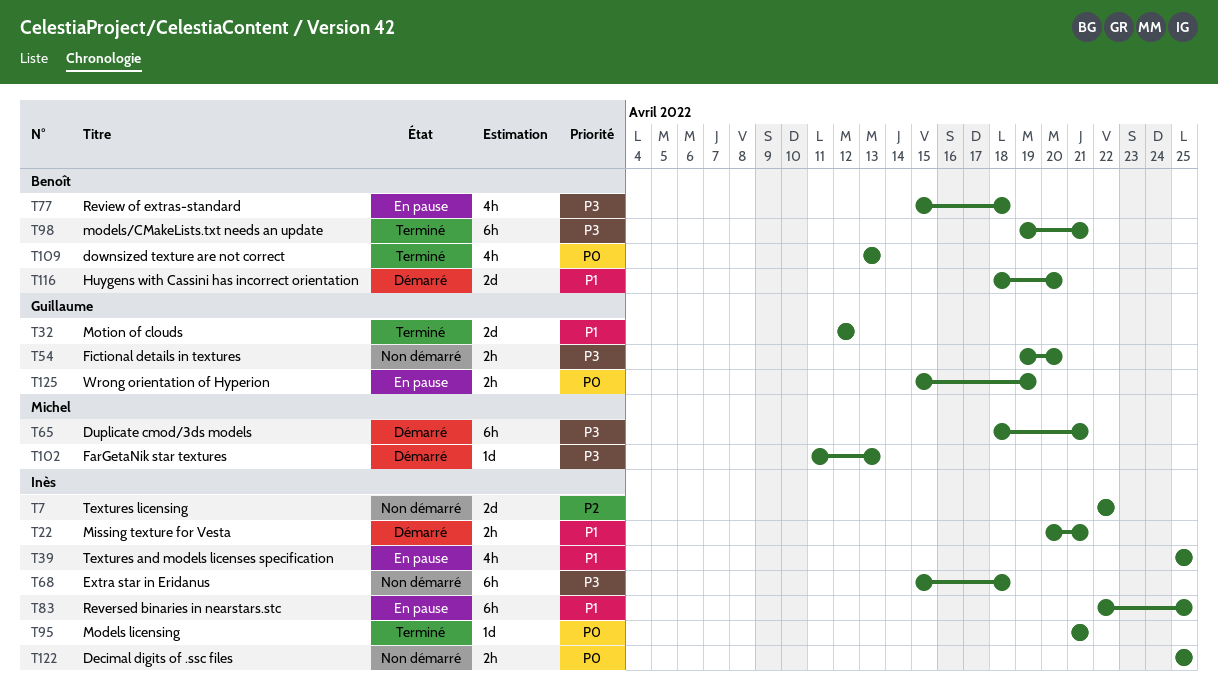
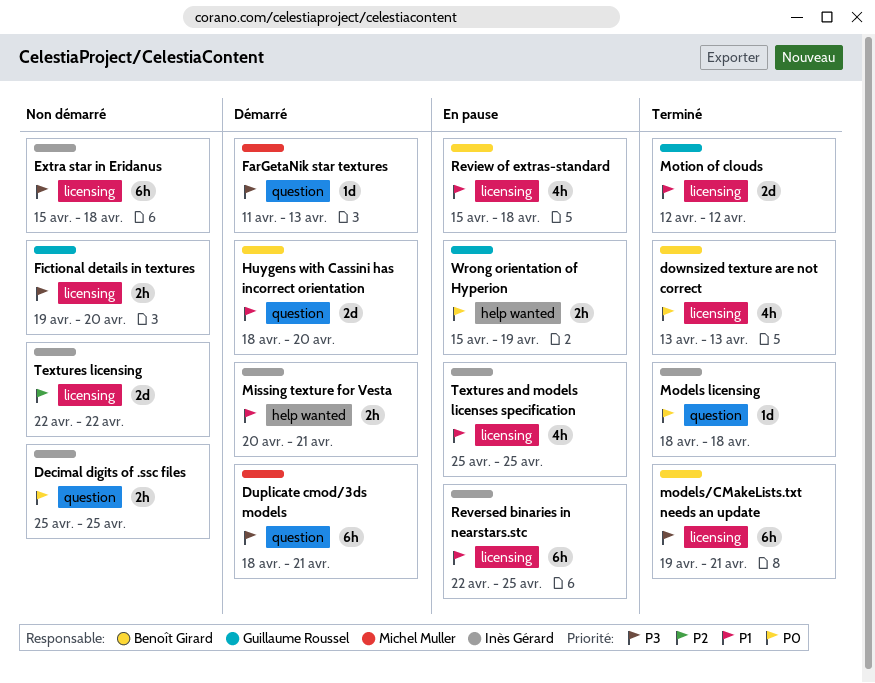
Models licensing, start: Apr 21 -> Apr 18
Models licensing, due: Apr 21 -> Apr 18
Review of extras-standard, priority: P3 -> P1

